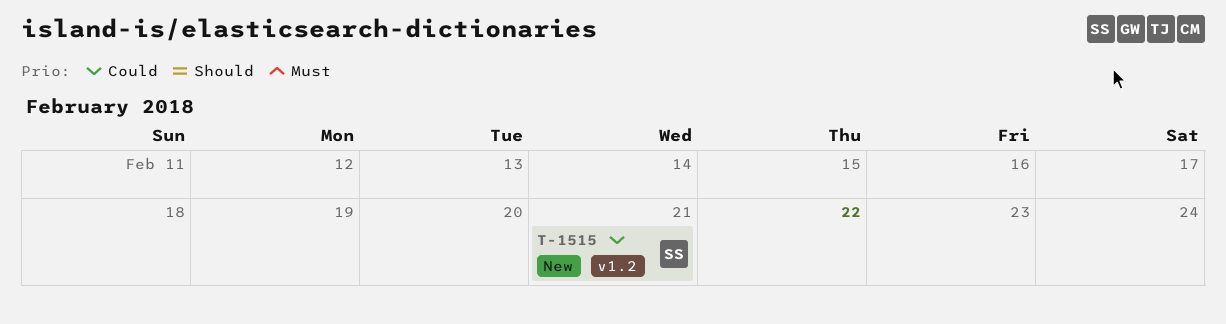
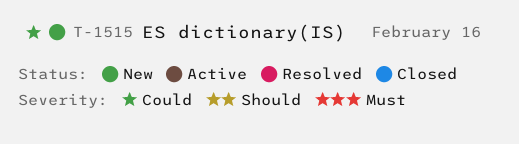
T-1515, due: Feb 21 -> Feb 16

